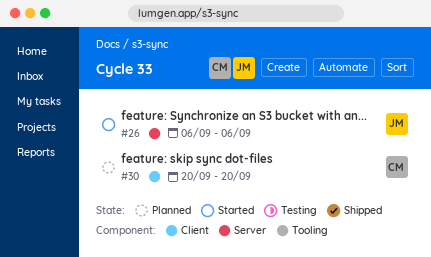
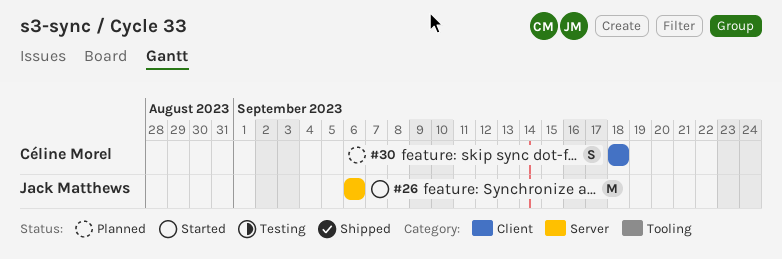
#30, start: Sep 20 -> Sep 18
#30, due: Sep 20 -> Sep 18

